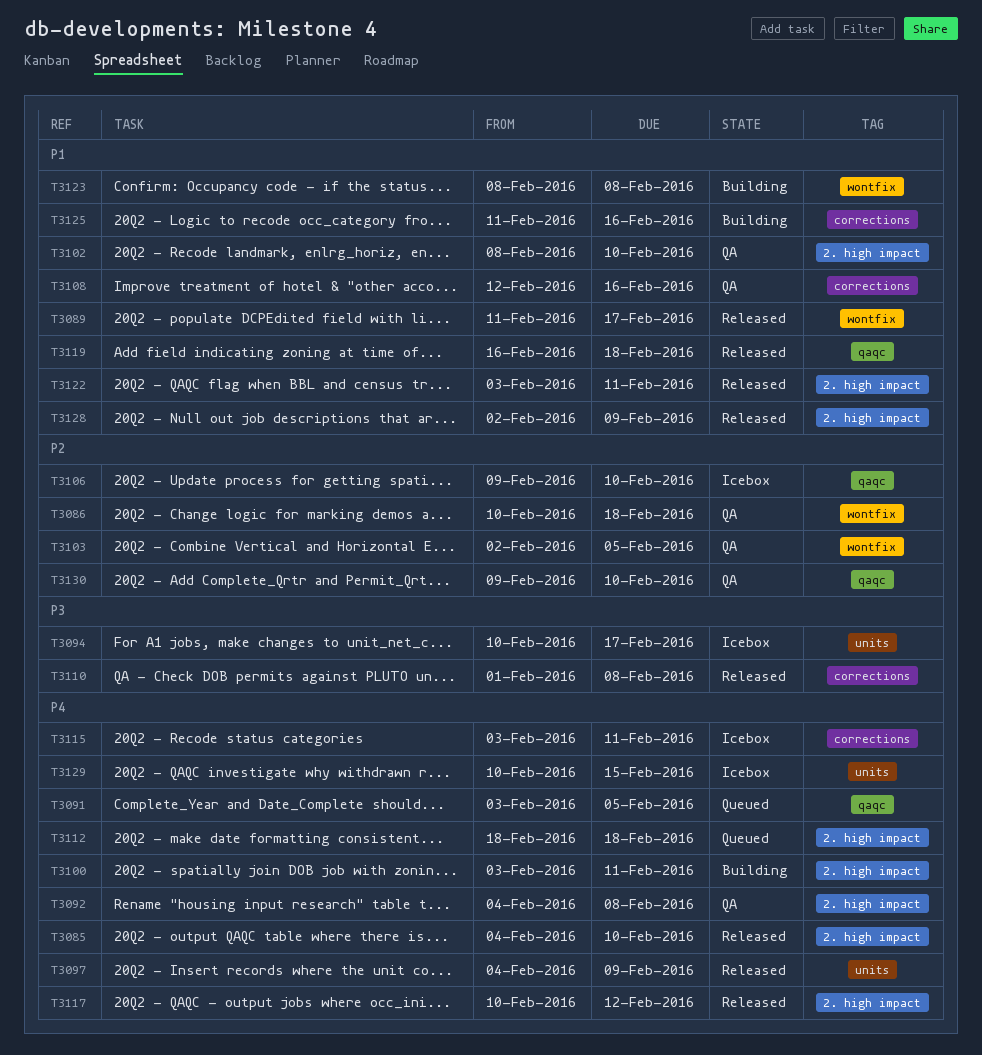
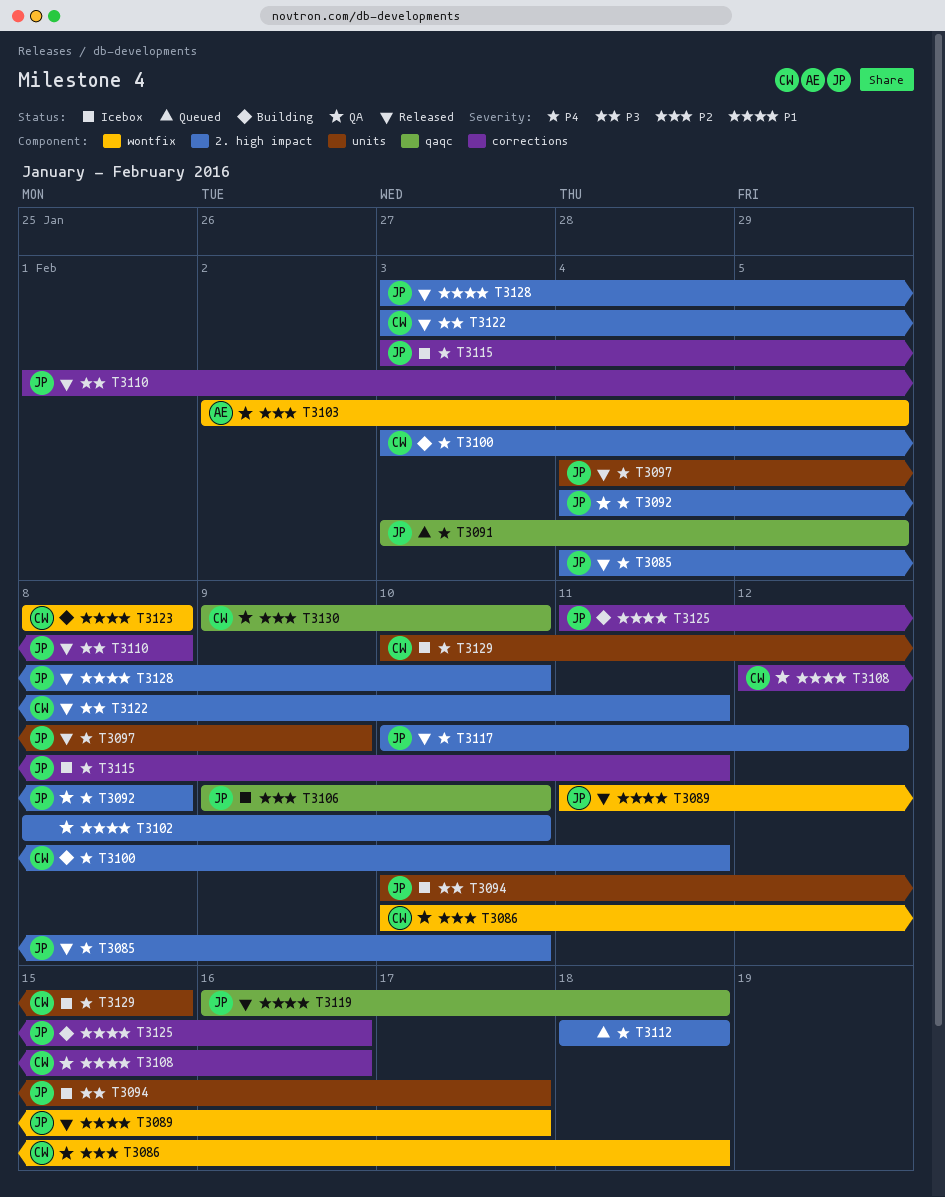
T3122, priority: P1 -> P3
T3128, start: Feb 2 -> Feb 3
T3128, due: Feb 9 -> Feb 10

